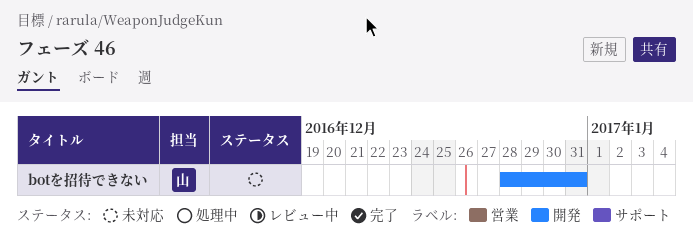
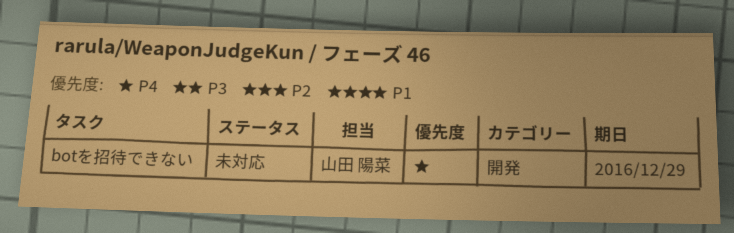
botを招待できない, due: Dec 31 -> Dec 29

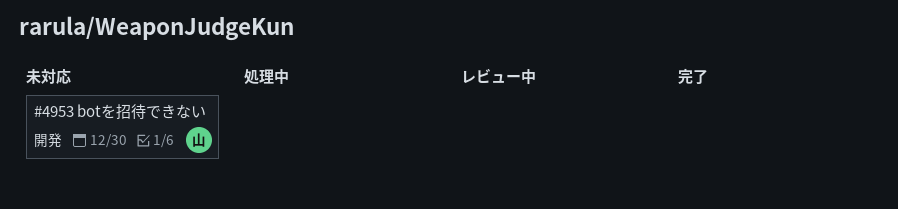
botを招待できない, due: Dec 29 -> Dec 30

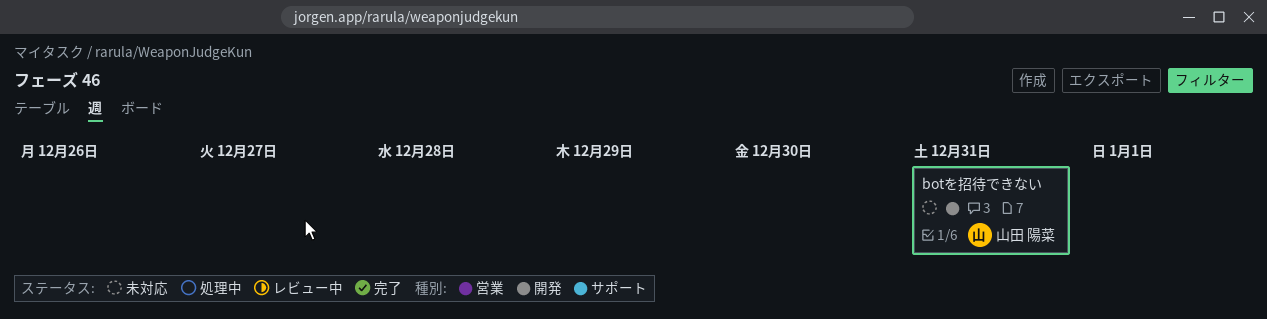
botを招待できない, due: Dec 30 -> Dec 31

